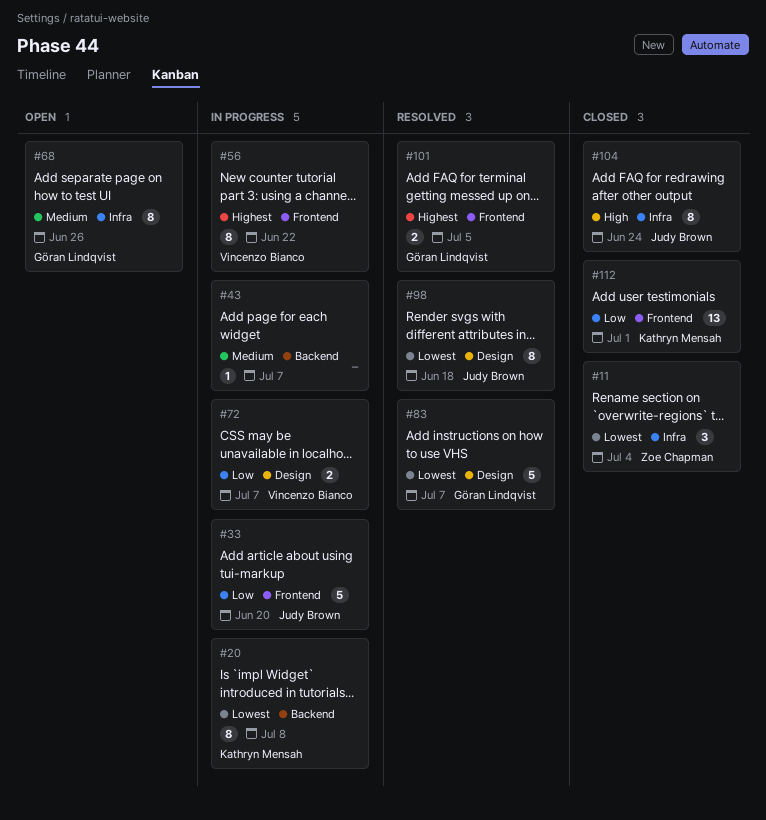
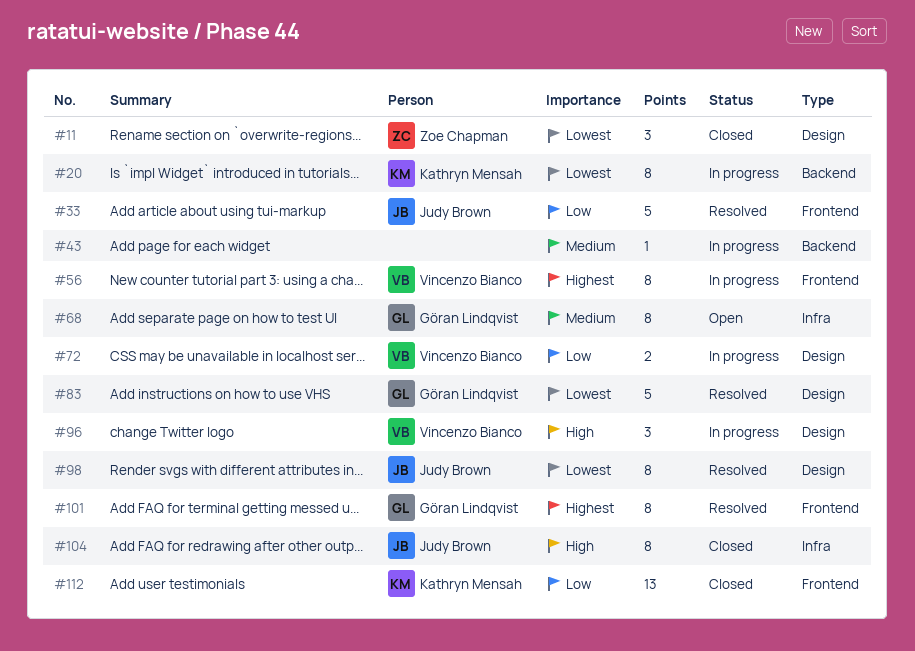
#11, label: Infra -> Design
#33, status: In progress -> Resolved
#96: none -> present
#101, estimate: 2 -> 8

